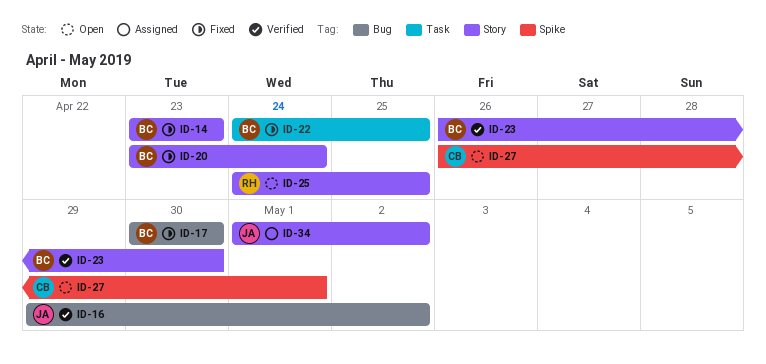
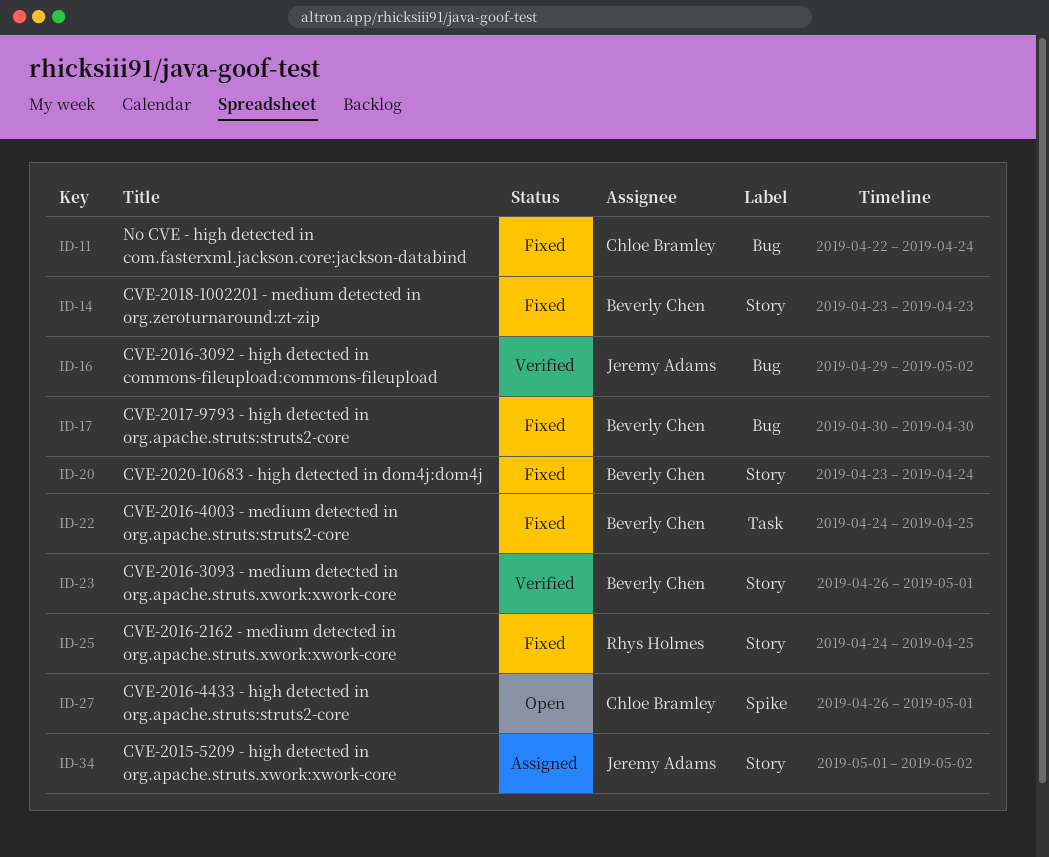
ID-11: none -> present
ID-23, due: Apr 30 -> May 1
ID-25, status: Open -> Fixed

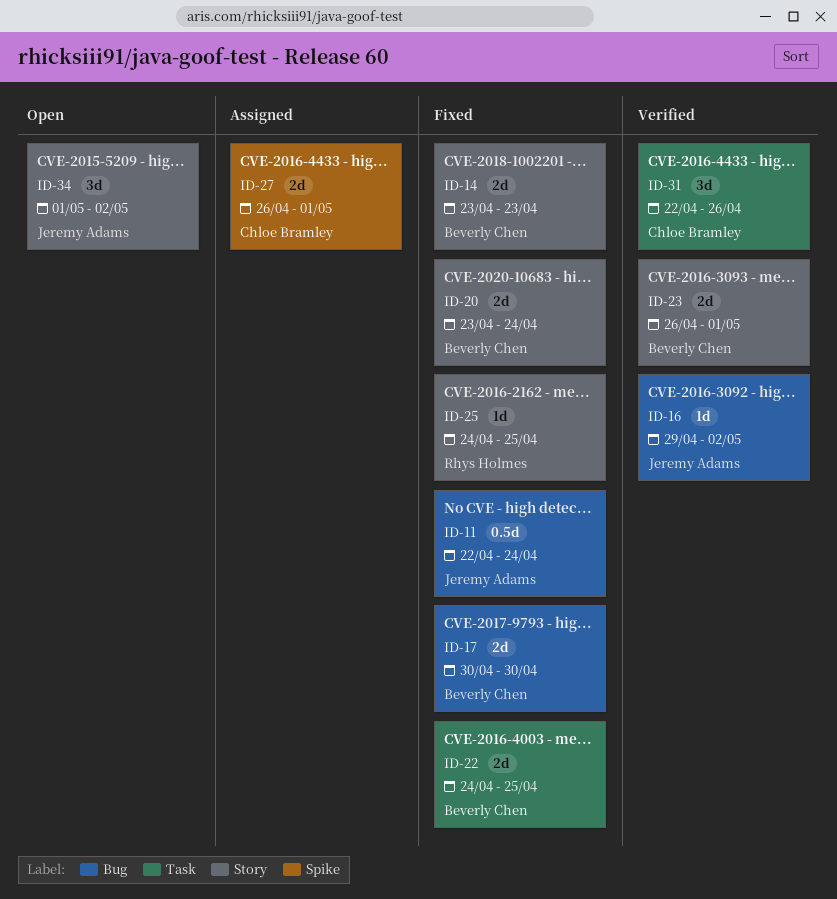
ID-11, owner: Chloe Bramley -> Jeremy Adams
ID-27, status: Open -> Assigned
ID-31: none -> present
ID-34, status: Assigned -> Open

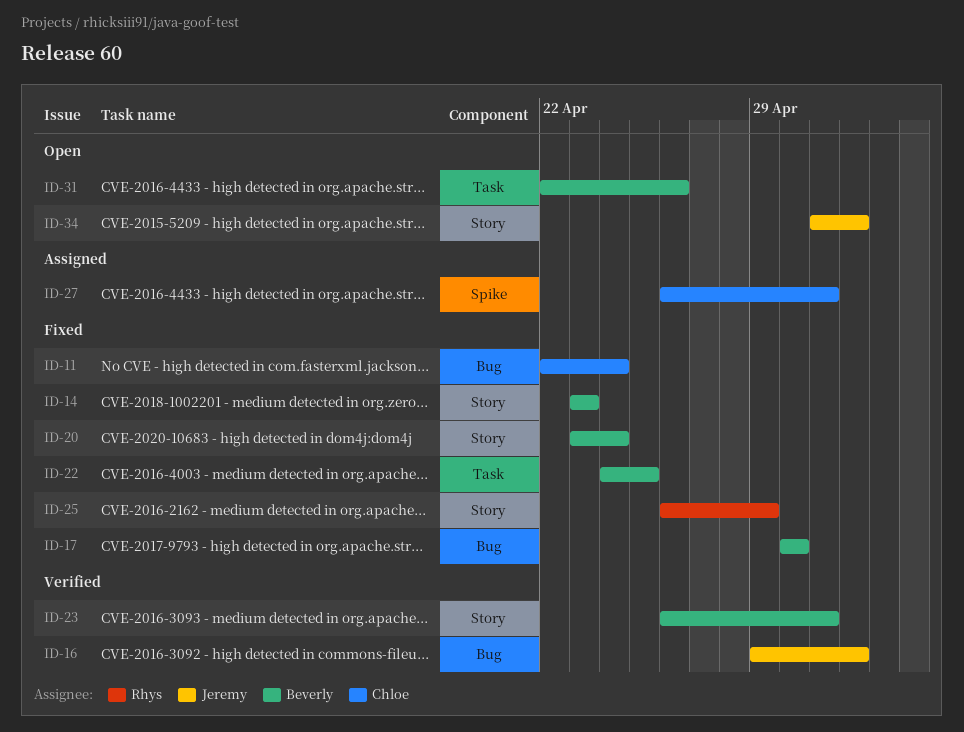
ID-11, owner: Jeremy Adams -> Chloe Bramley
ID-25, start: Apr 24 -> Apr 26
ID-25, due: Apr 25 -> Apr 29
ID-31, status: Verified -> Open
ID-31, owner: Chloe Bramley -> Beverly Chen

